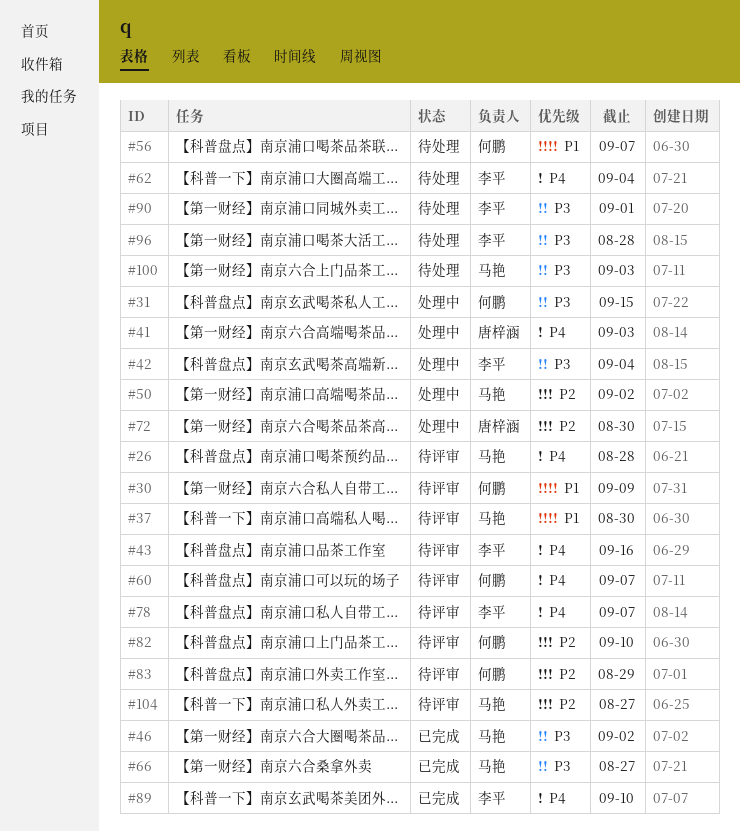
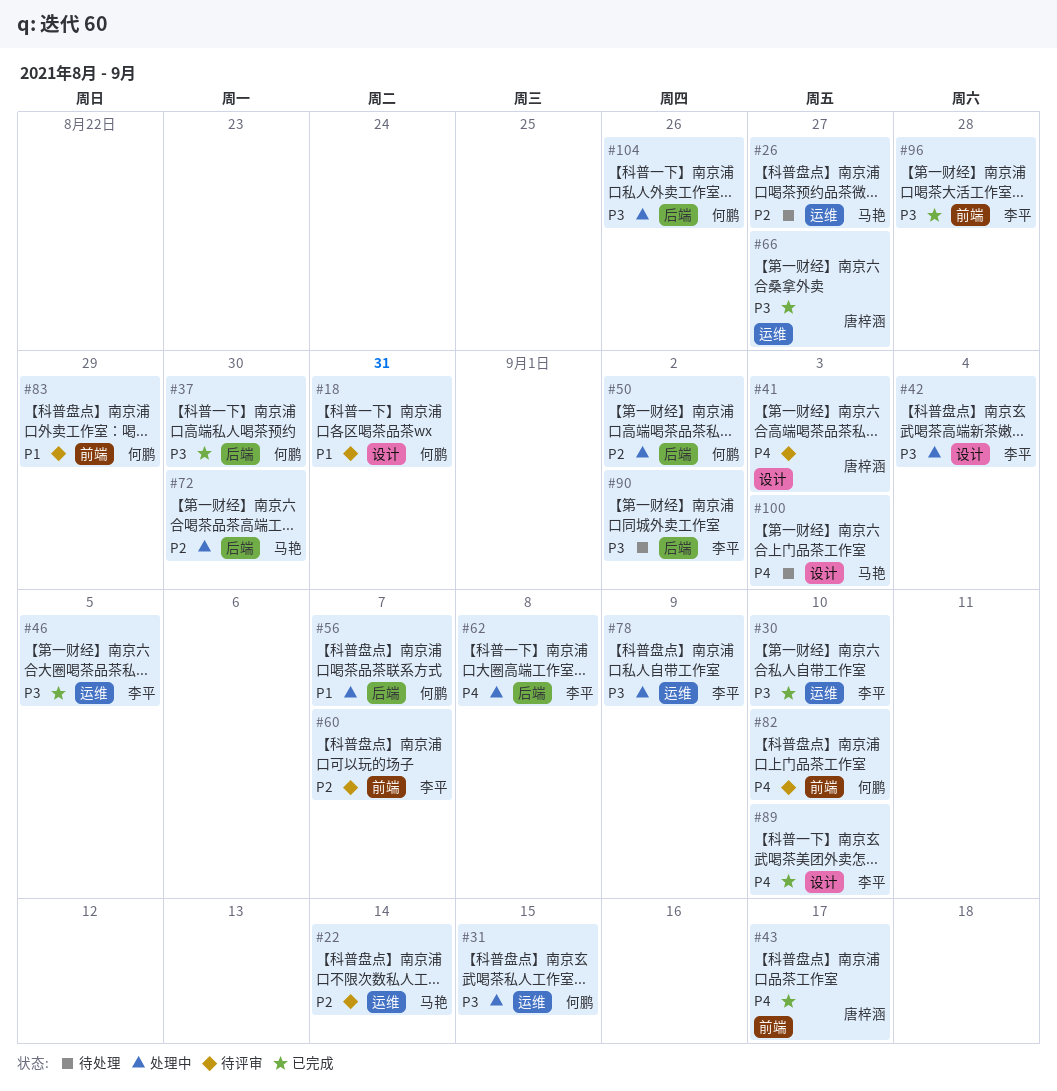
#18: none -> present
#22: none -> present
#26, status: 待评审 -> 待处理
#26, priority: P4 -> P2
#26, due: Aug 28 -> Aug 27
#30, status: 待评审 -> 已完成
#30, owner: 何鹏 -> 李平
#30, priority: P1 -> P3
#30, due: Sep 9 -> Sep 10
#37, status: 待评审 -> 已完成
#37, owner: 马艳 -> 何鹏
#37, priority: P1 -> P3
#41, status: 处理中 -> 待评审
#43, status: 待评审 -> 已完成
#43, owner: 李平 -> 唐梓涵
#43, due: Sep 16 -> Sep 17
#46, owner: 马艳 -> 李平
#46, due: Sep 2 -> Sep 5
#50, owner: 马艳 -> 何鹏
#56, status: 待处理 -> 处理中
#60, owner: 何鹏 -> 李平
#60, priority: P4 -> P2
#62, status: 待处理 -> 处理中
#62, due: Sep 4 -> Sep 8
#66, owner: 马艳 -> 唐梓涵
#72, owner: 唐梓涵 -> 马艳
#78, status: 待评审 -> 处理中
#78, priority: P4 -> P3
#78, due: Sep 7 -> Sep 9
#82, priority: P2 -> P4
#83, priority: P2 -> P1
#90, due: Sep 1 -> Sep 2
#96, status: 待处理 -> 已完成
#100, priority: P3 -> P4
#104, status: 待评审 -> 处理中
#104, owner: 马艳 -> 何鹏
#104, priority: P2 -> P3
#104, due: Aug 27 -> Aug 26

